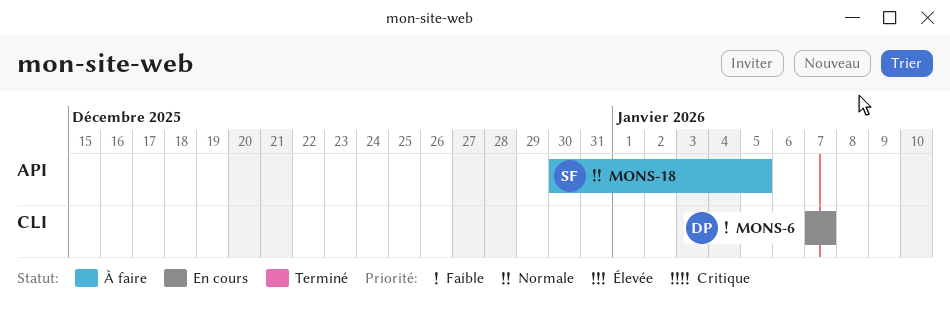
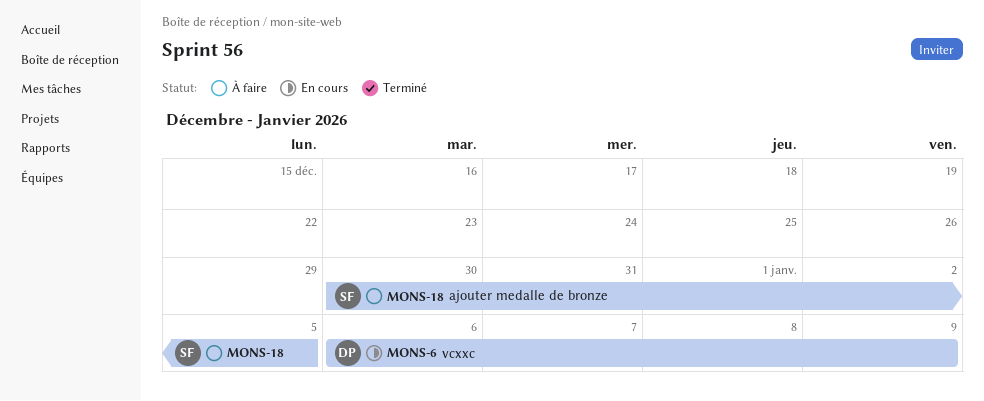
MONS-6, start: Jan 7 -> Jan 6
MONS-6, due: Jan 7 -> Jan 9

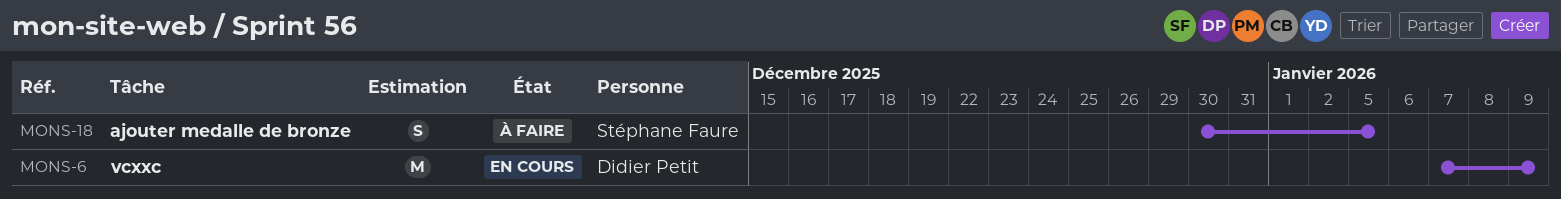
MONS-6, start: Jan 6 -> Jan 7

